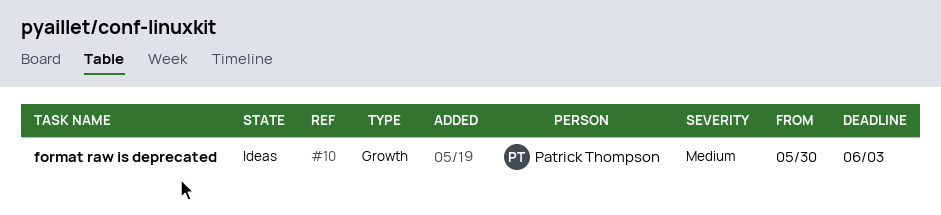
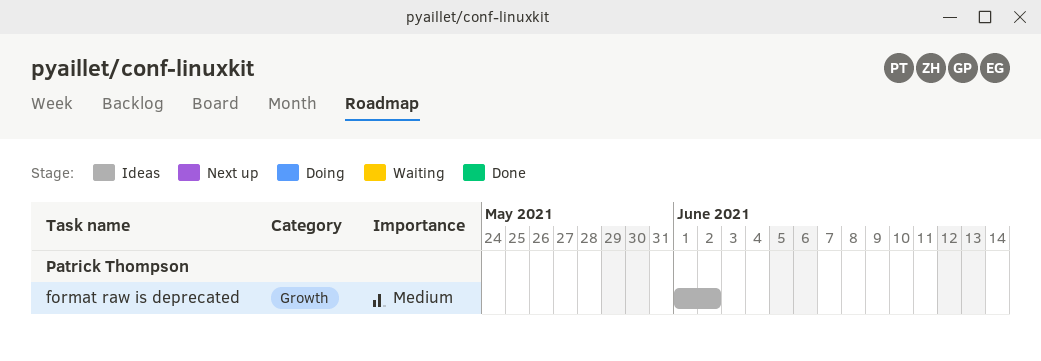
format raw is deprecated, start: May 30 -> Jun 1
format raw is deprecated, due: Jun 3 -> Jun 2

